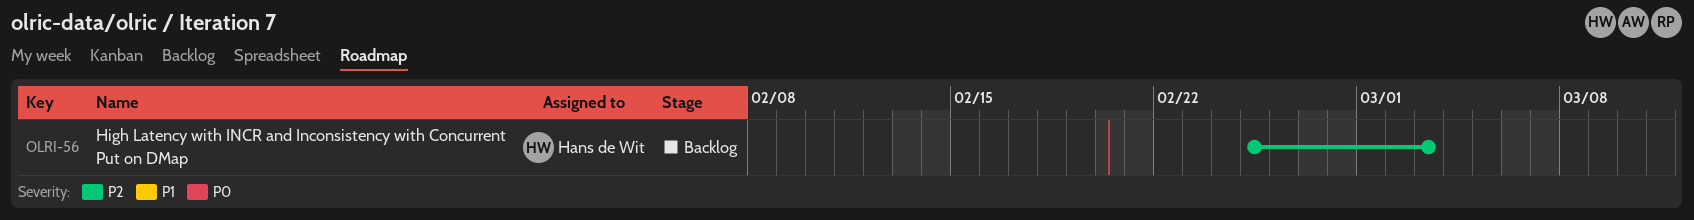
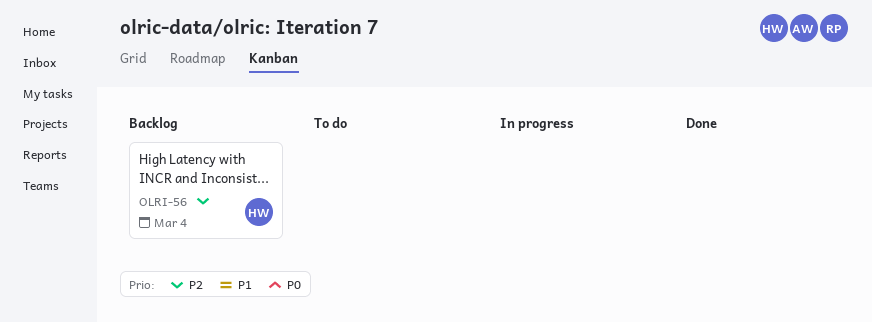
OLRI-56, due: Mar 3 -> Mar 4

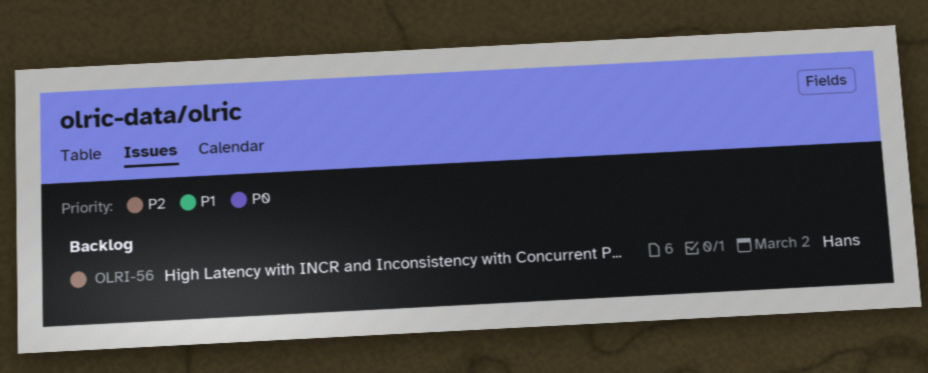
OLRI-56, due: Mar 4 -> Mar 2

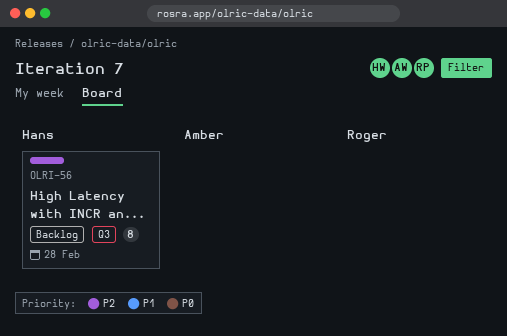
OLRI-56, due: Mar 2 -> Feb 28

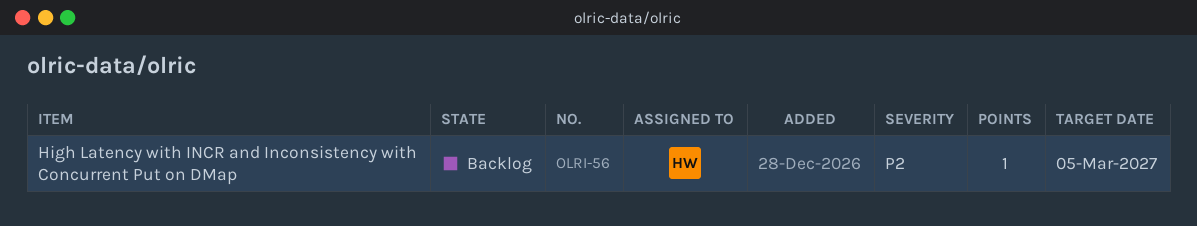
OLRI-56, estimate: 8 -> 1
OLRI-56, due: Feb 28 -> Mar 5

